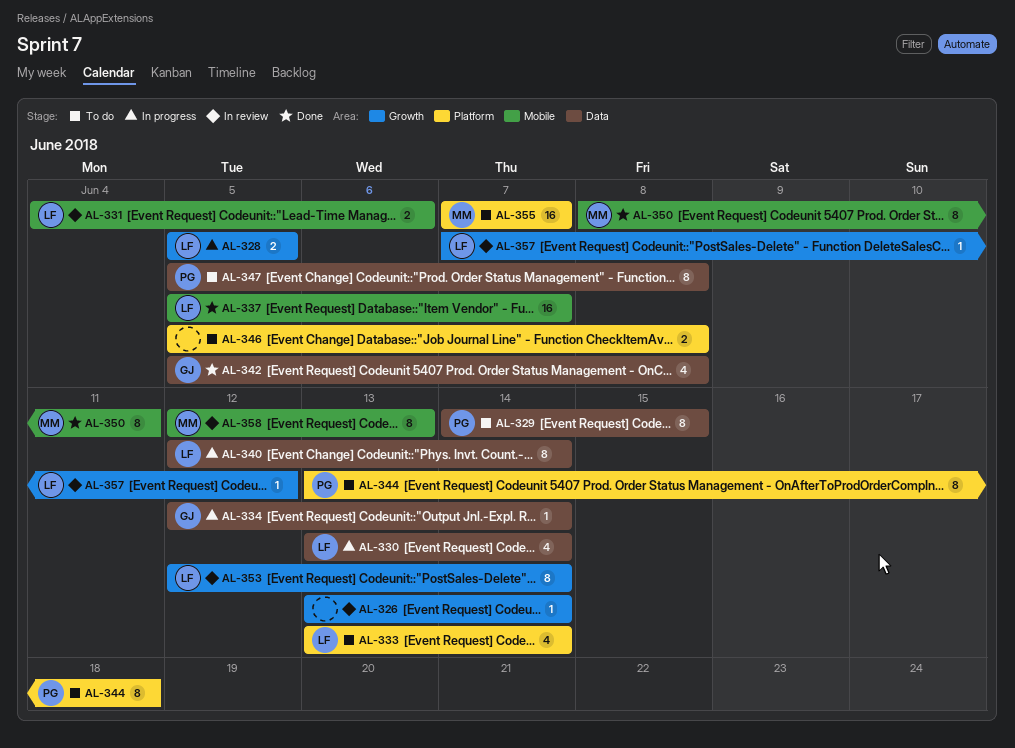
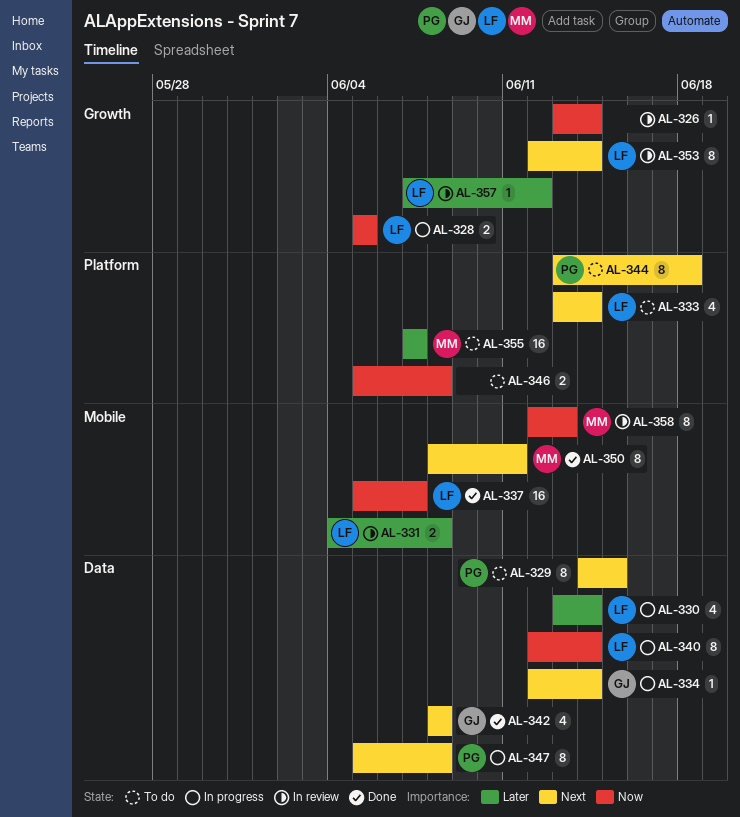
AL-331, due: Jun 6 -> Jun 8
AL-342, start: Jun 5 -> Jun 8
AL-347, status: To do -> In progress

